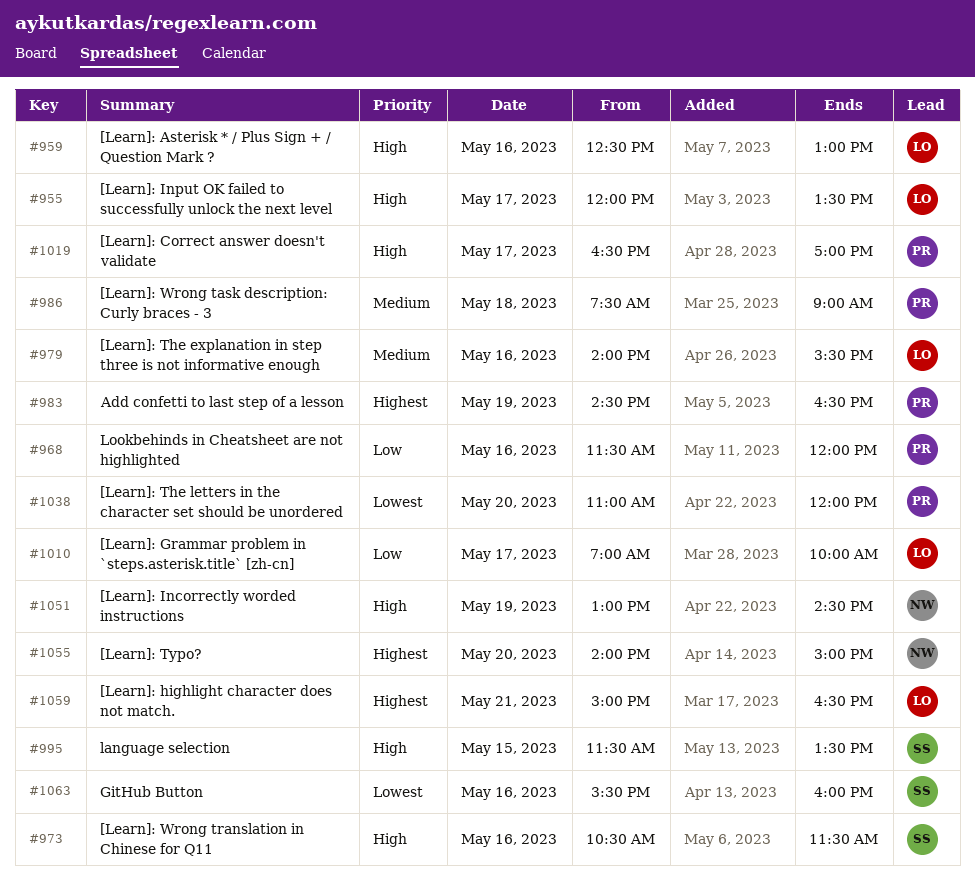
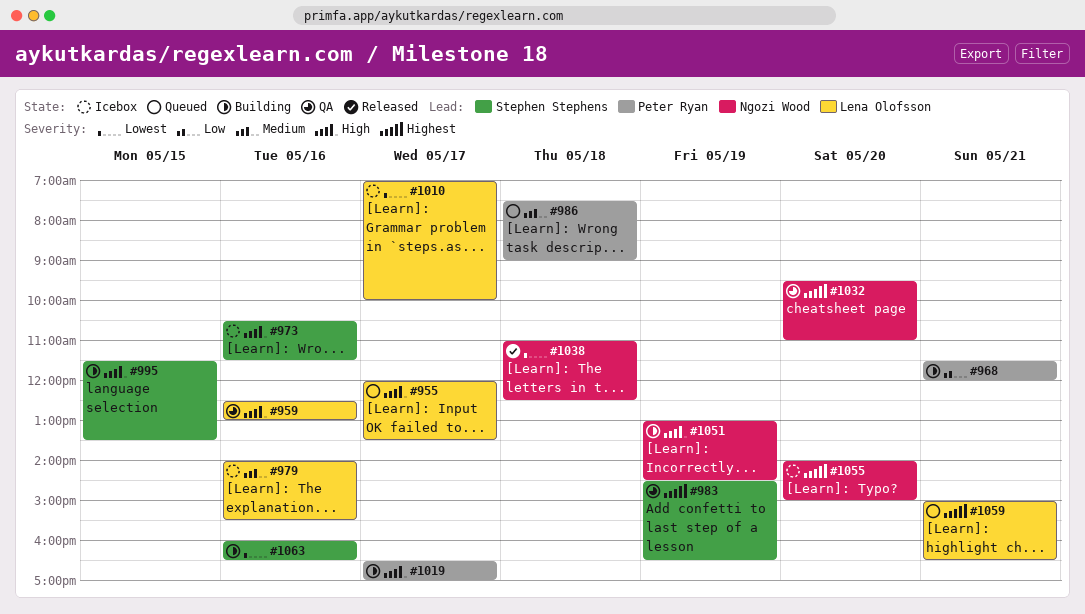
#968, day: May 16 -> May 21
#983, owner: Peter Ryan -> Stephen Stephens
#1010, priority: Low -> Lowest
#1032: none -> present
#1038, owner: Peter Ryan -> Ngozi Wood
#1038, day: May 20 -> May 18
#1038, ends: 12:00 -> 12:30
#1063, begins: 15:30 -> 16:00
#1063, ends: 16:00 -> 16:30

